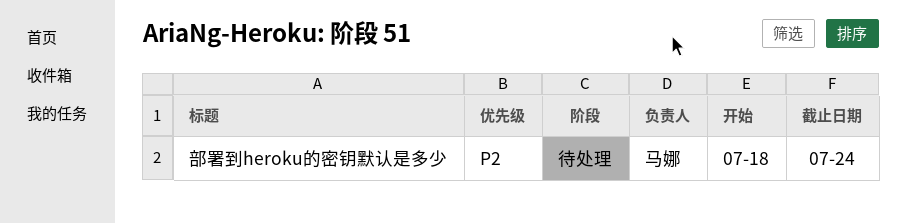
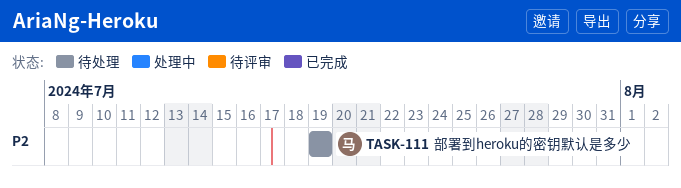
部署到heroku的密钥默认是多少, start: Jul 18 -> Jul 19
部署到heroku的密钥默认是多少, due: Jul 24 -> Jul 19

